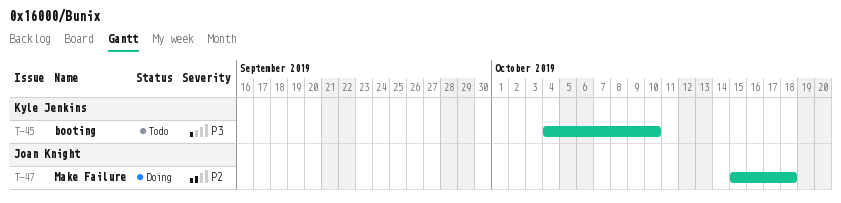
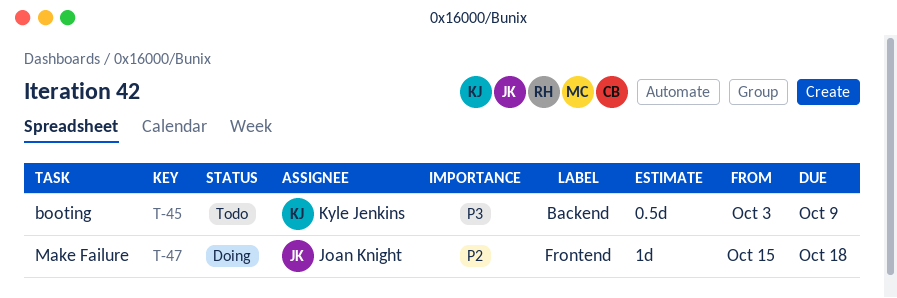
T-45, start: Oct 4 -> Oct 3
T-45, due: Oct 10 -> Oct 9

